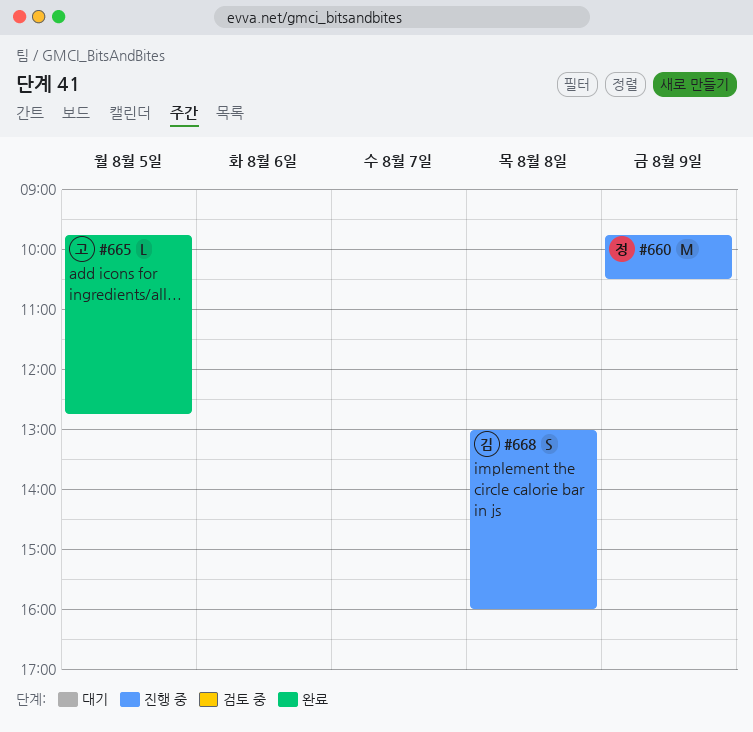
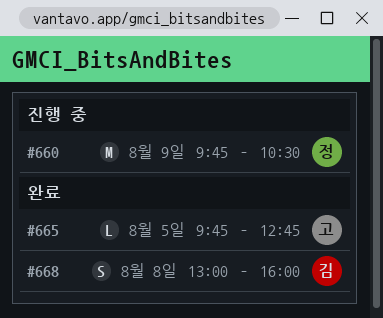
#668, status: 진행 중 -> 완료

